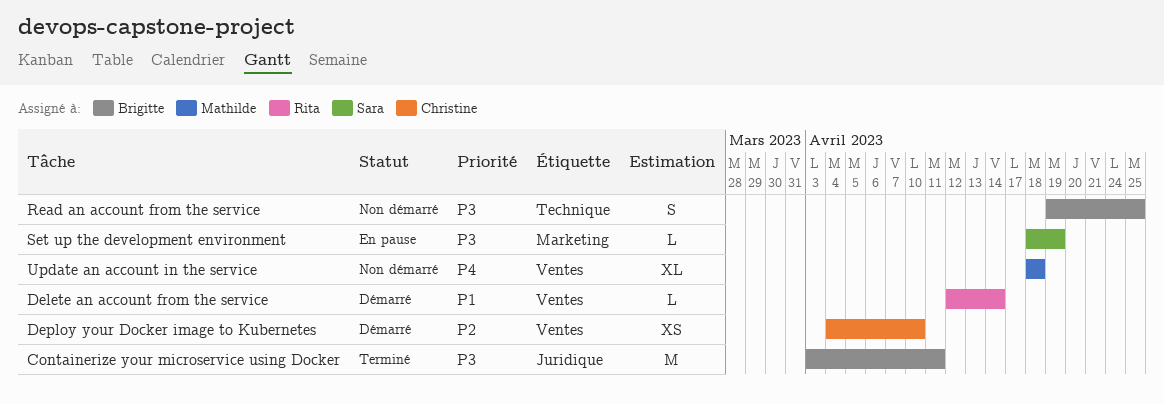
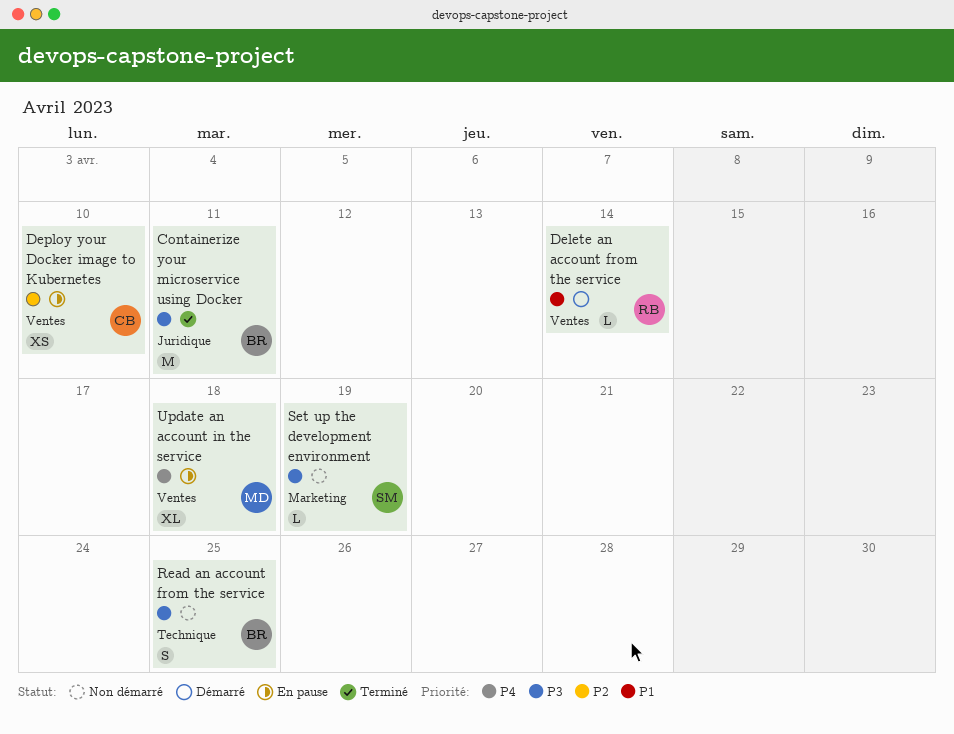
Deploy your Docker image to Kubernetes, status: Démarré -> En pause
Set up the development environment, status: En pause -> Non démarré
Update an account in the service, status: Non démarré -> En pause

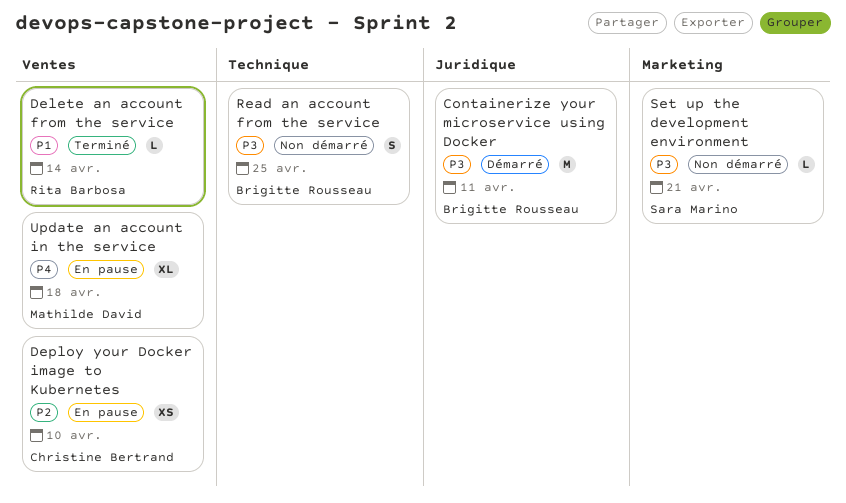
Containerize your microservice using Docker, status: Terminé -> Démarré
Delete an account from the service, status: Démarré -> Terminé
Set up the development environment, due: Apr 19 -> Apr 21

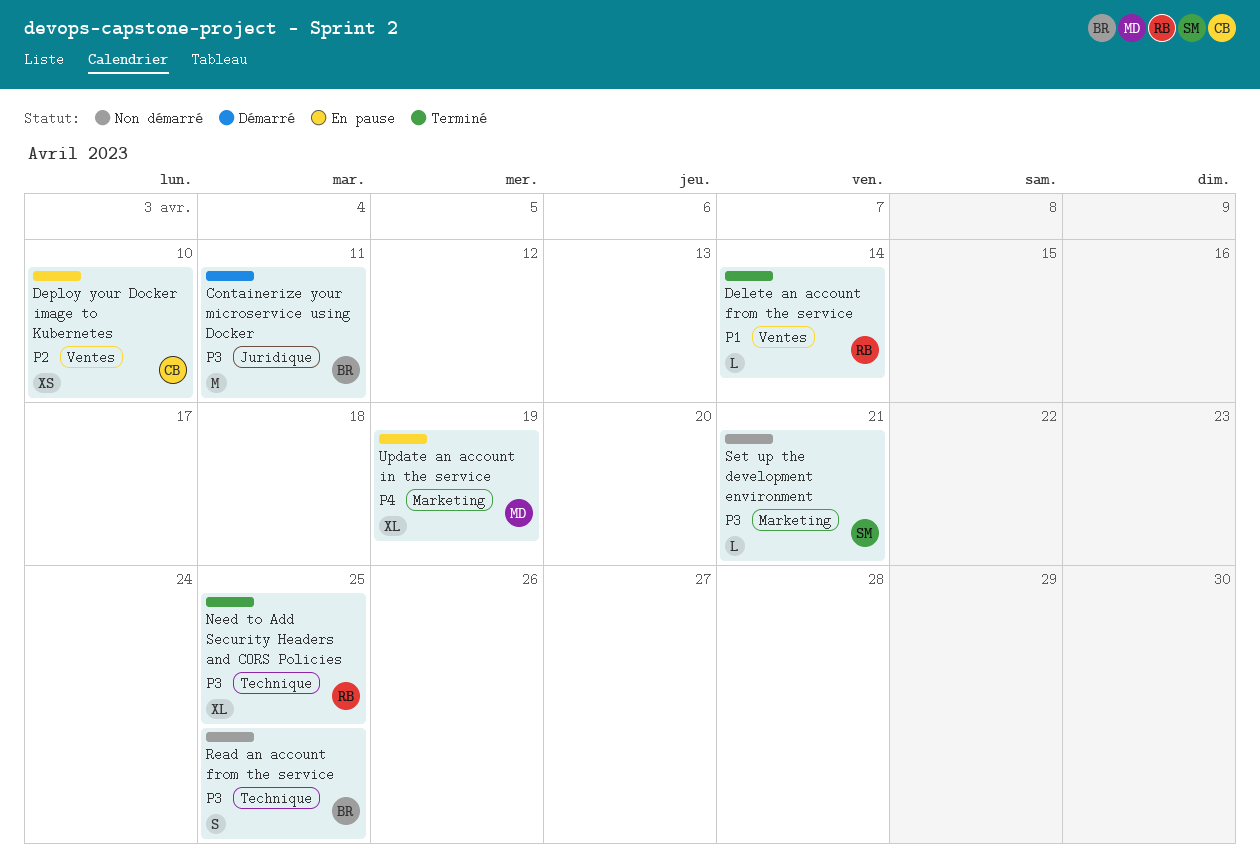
Need to Add Security Headers and CORS Policies: none -> present
Update an account in the service, label: Ventes -> Marketing
Update an account in the service, due: Apr 18 -> Apr 19

